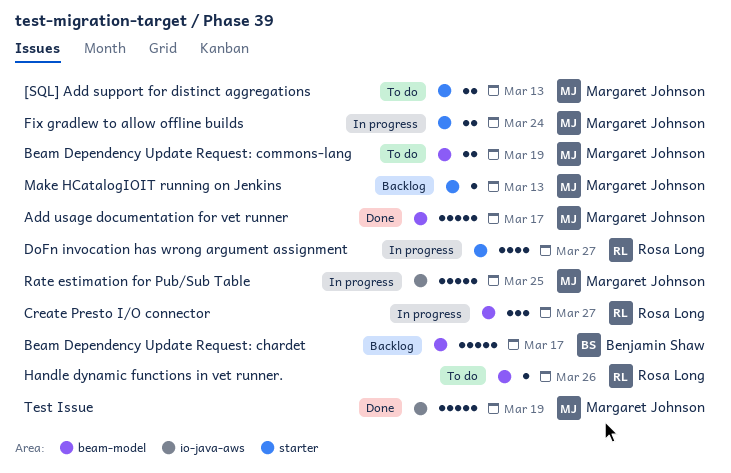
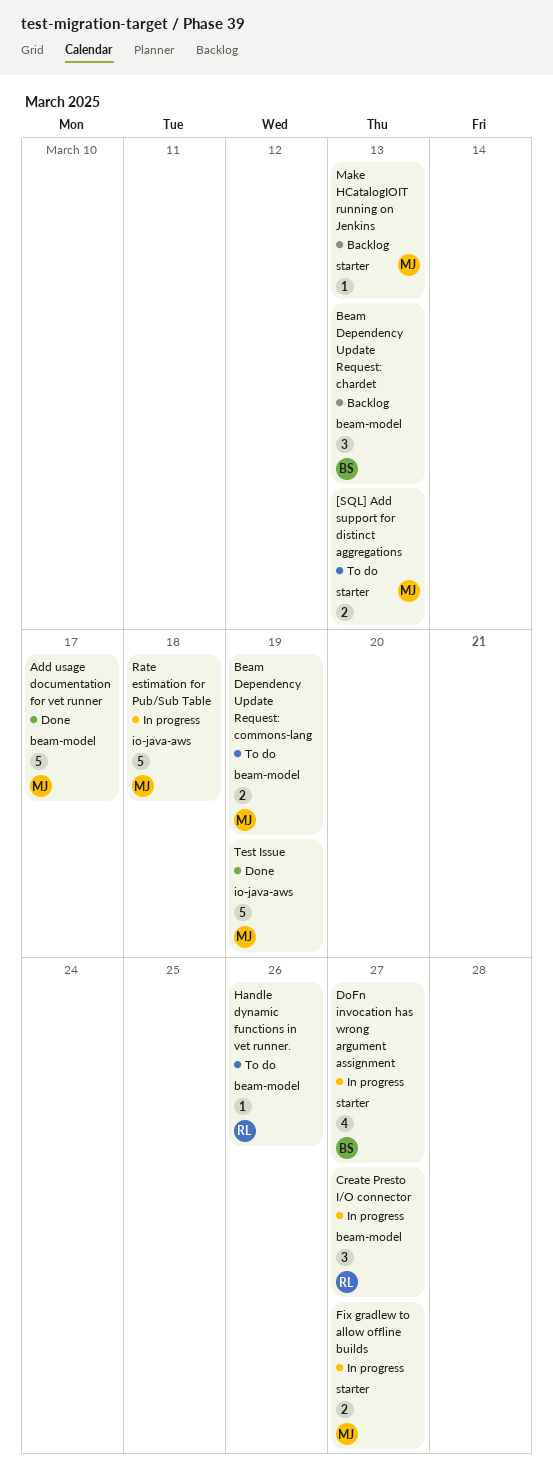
Beam Dependency Update Request: chardet, estimate: 5 -> 3
Beam Dependency Update Request: chardet, due: Mar 17 -> Mar 13
DoFn invocation has wrong argument assignment, owner: Rosa Long -> Benjamin Shaw
Fix gradlew to allow offline builds, due: Mar 24 -> Mar 27
Rate estimation for Pub/Sub Table, due: Mar 25 -> Mar 18

